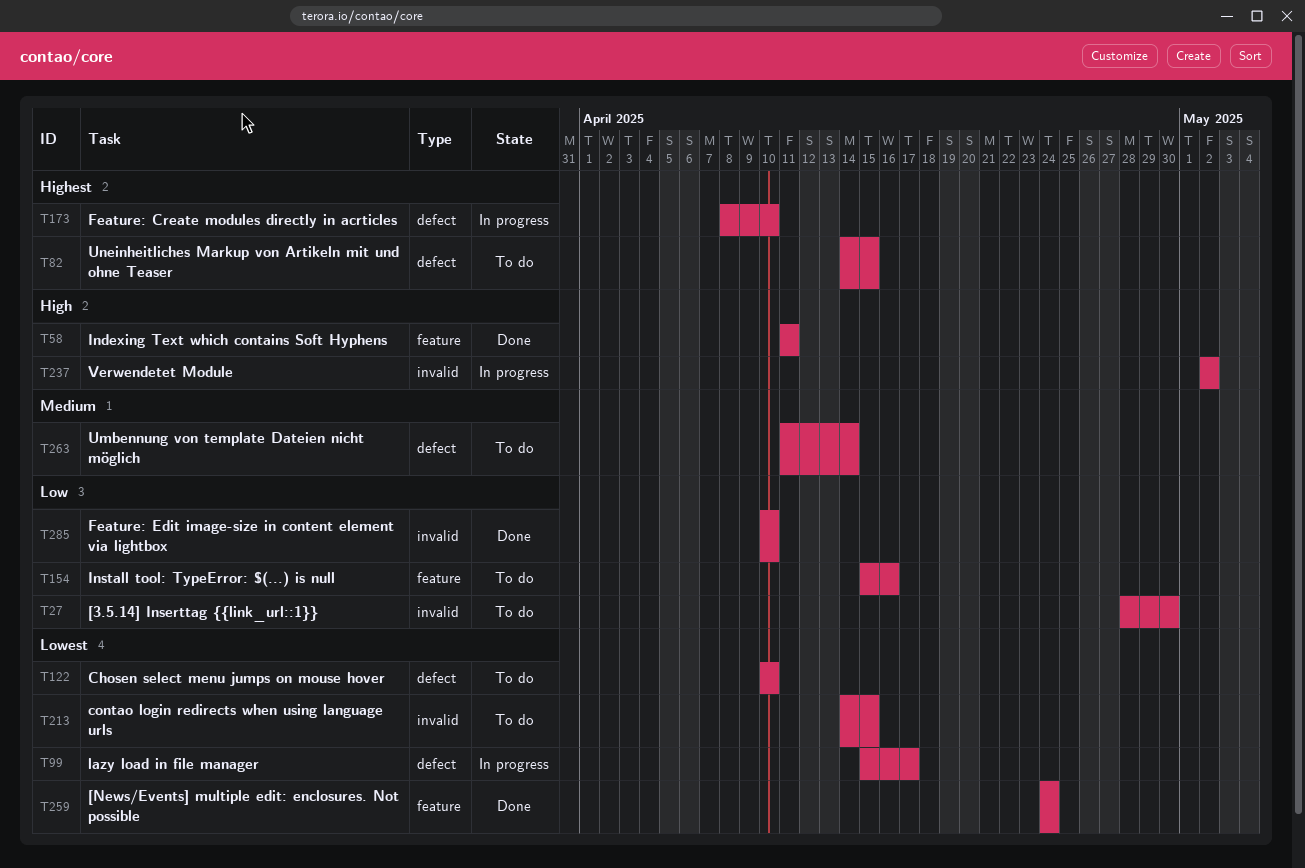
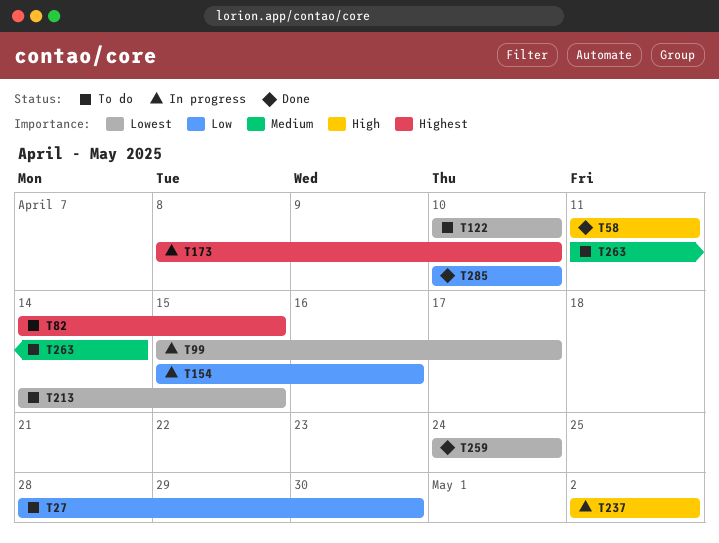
T154, status: To do -> In progress

